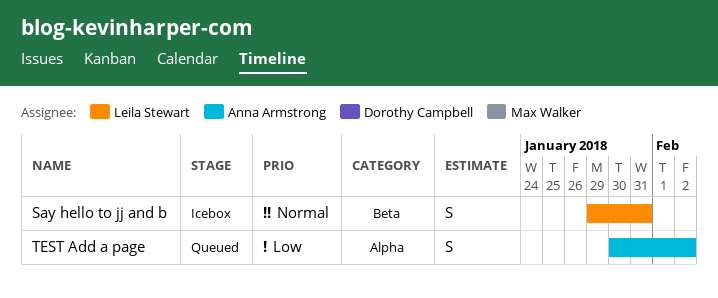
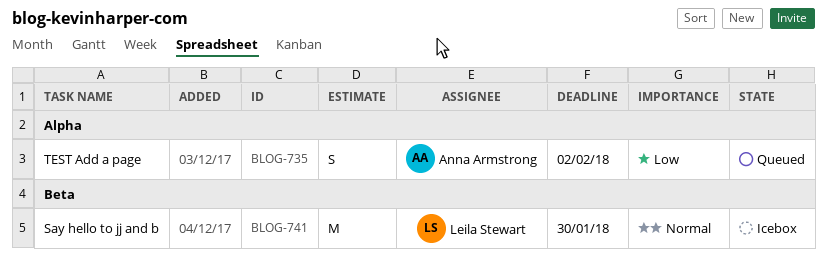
Say hello to jj and b, estimate: S -> M
Say hello to jj and b, due: Jan 31 -> Jan 30

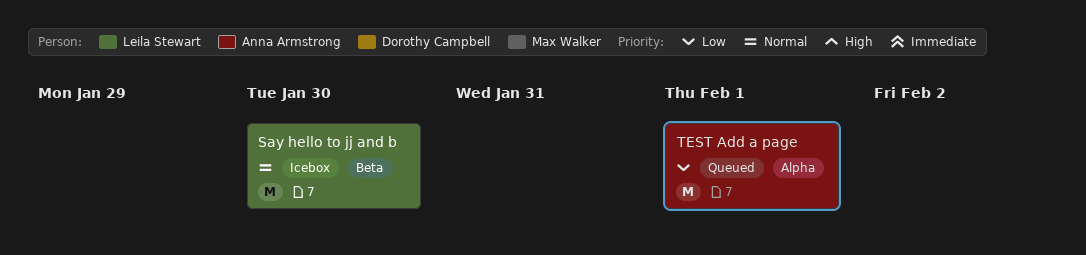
TEST Add a page, estimate: S -> M
TEST Add a page, due: Feb 2 -> Feb 1

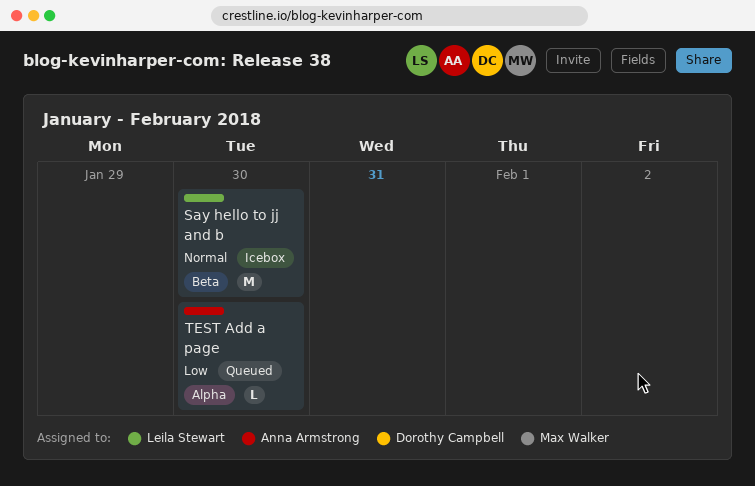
TEST Add a page, estimate: M -> L
TEST Add a page, due: Feb 1 -> Jan 30

